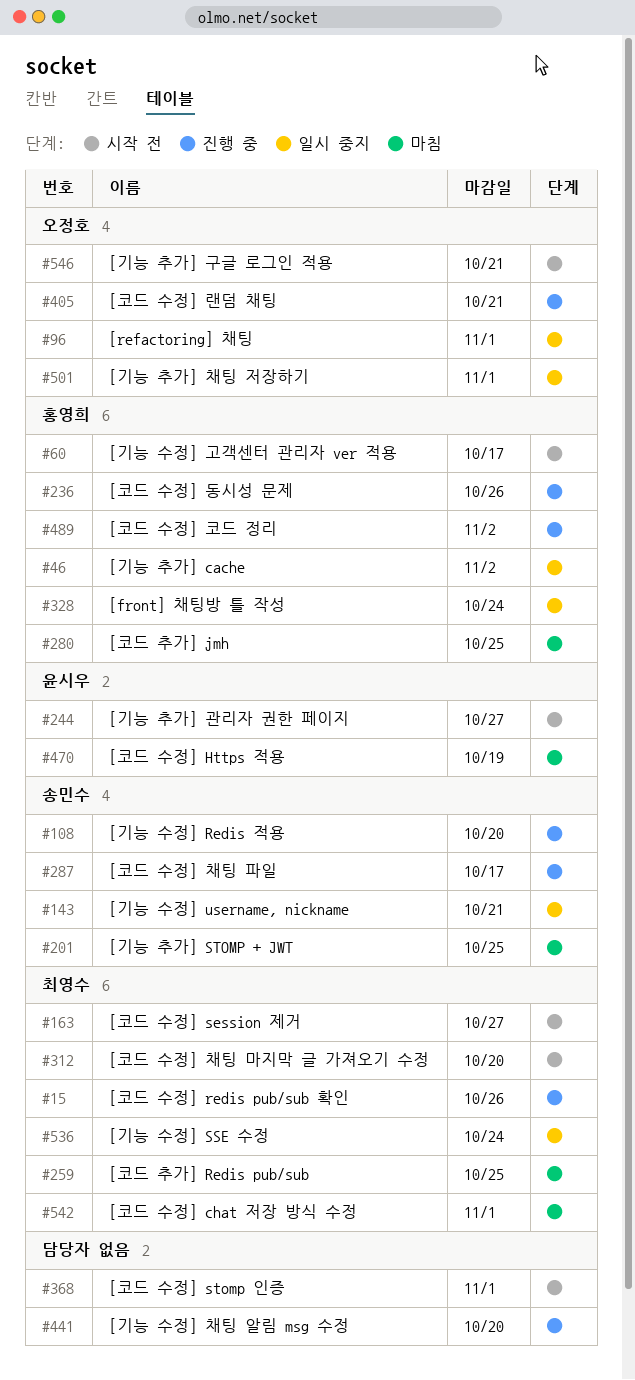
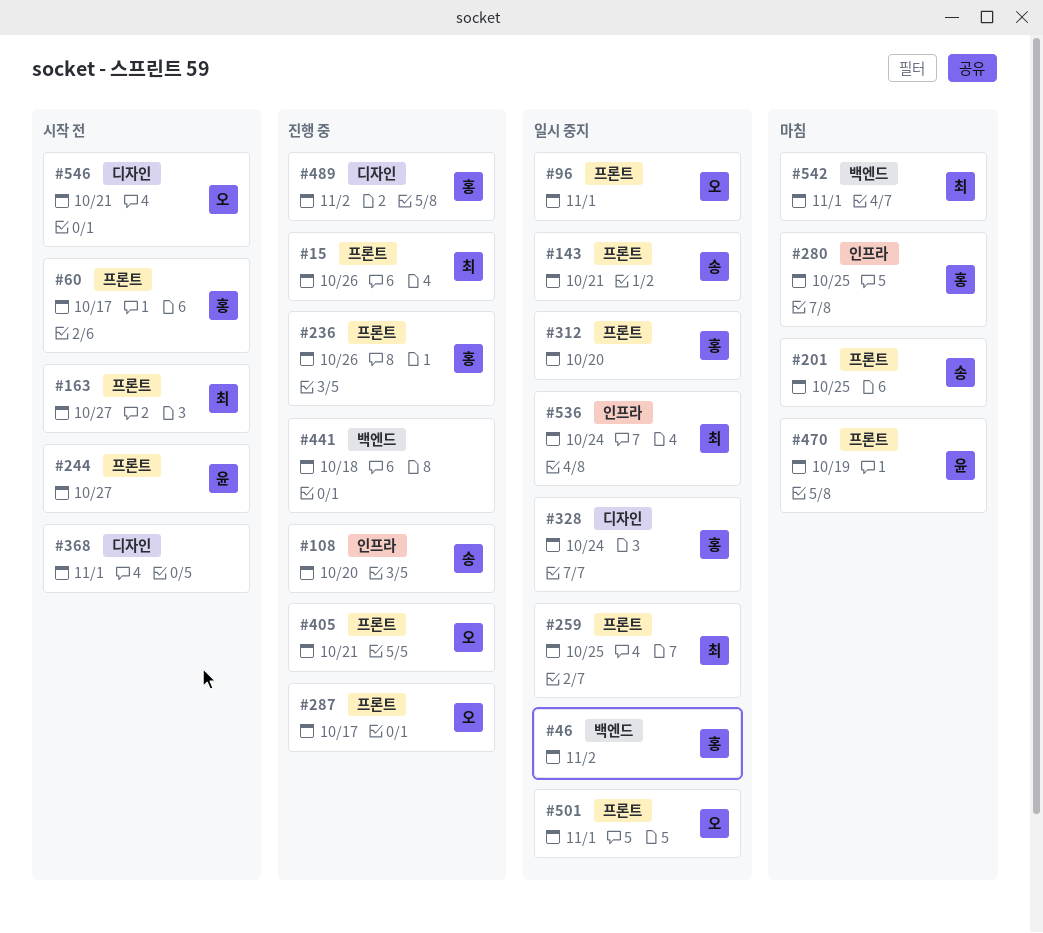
#259, status: 마침 -> 일시 중지
#287, owner: 송민수 -> 오정호
#312, status: 시작 전 -> 일시 중지
#312, owner: 최영수 -> 홍영희
#441, due: Oct 20 -> Oct 18

